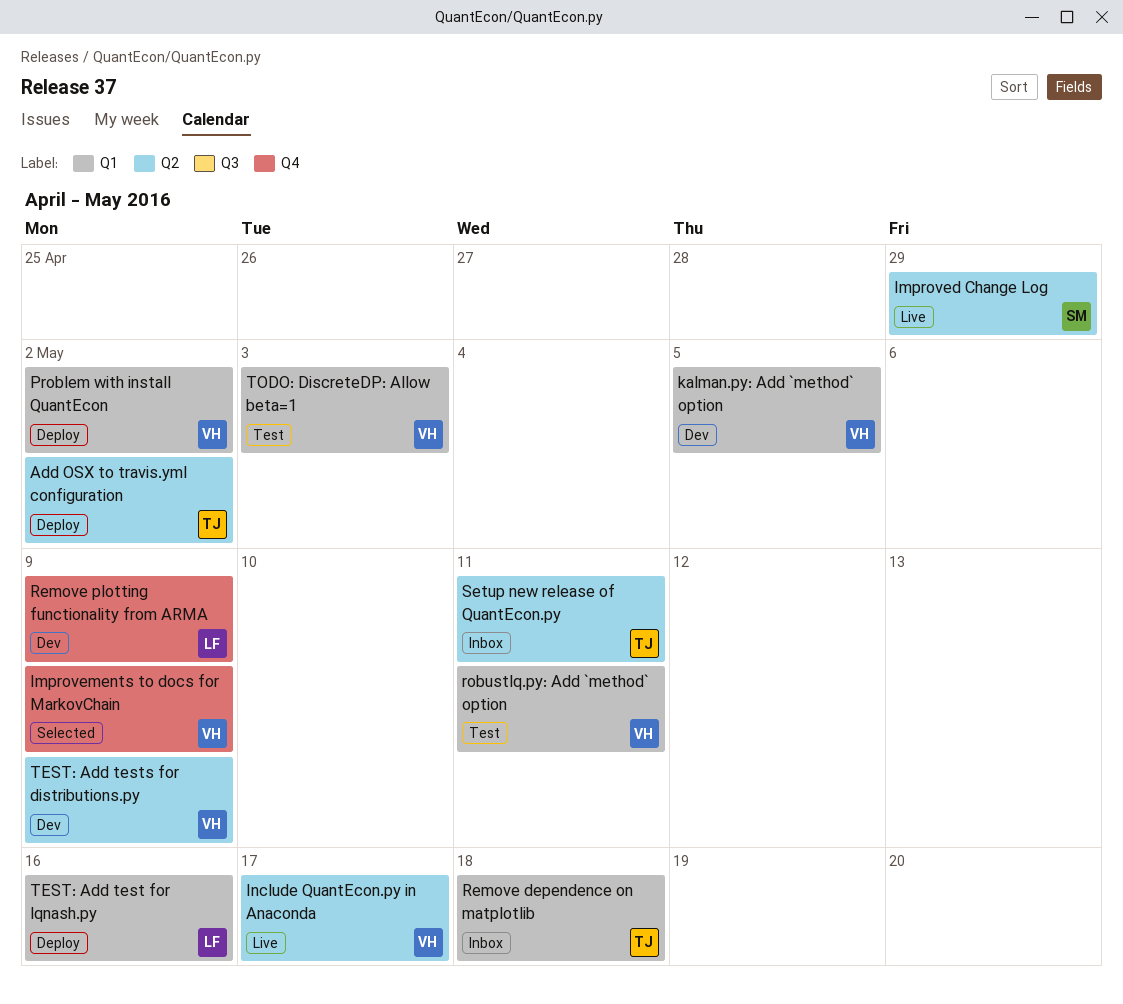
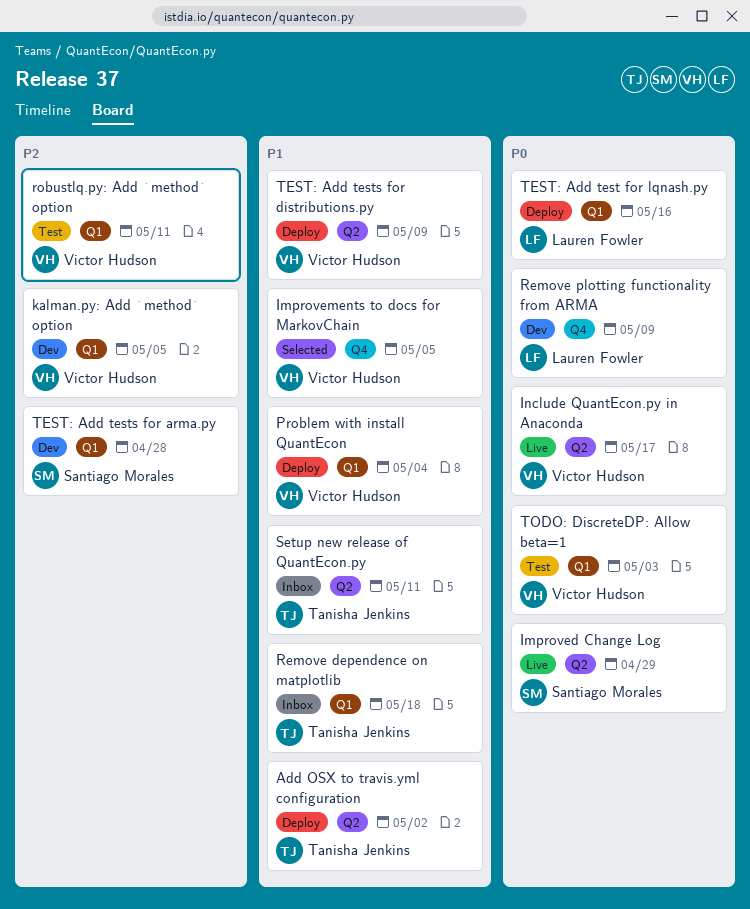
Improvements to docs for MarkovChain, due: May 9 -> May 5
Problem with install QuantEcon, due: May 2 -> May 4
TEST: Add tests for arma.py: none -> present
TEST: Add tests for distributions.py, status: Dev -> Deploy

